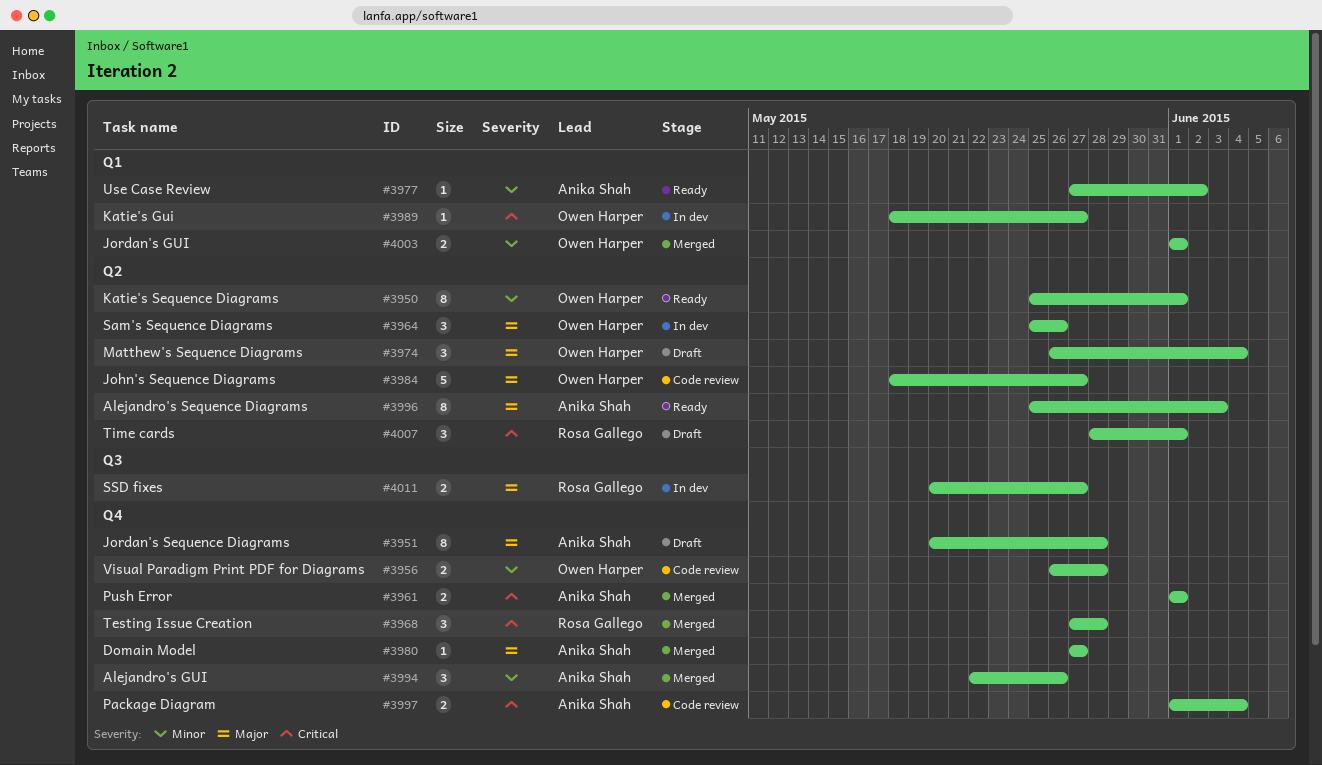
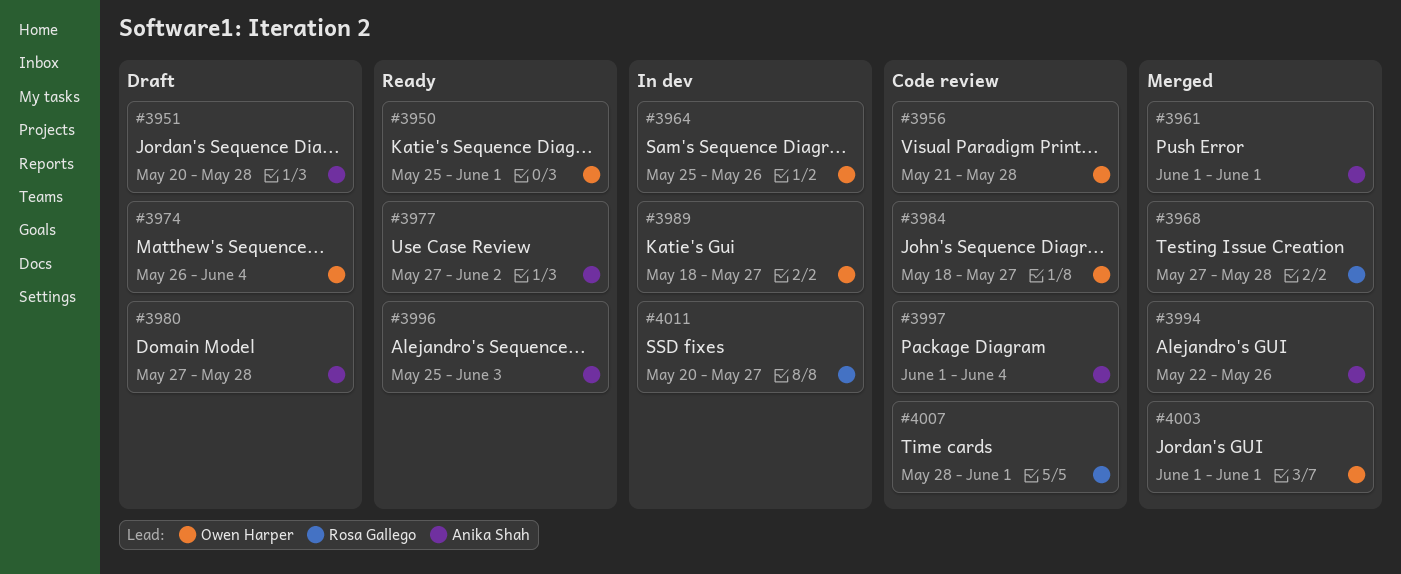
#3956, start: May 26 -> May 21
#3980, status: Merged -> Draft
#3980, due: May 27 -> May 28
#4007, status: Draft -> Code review

